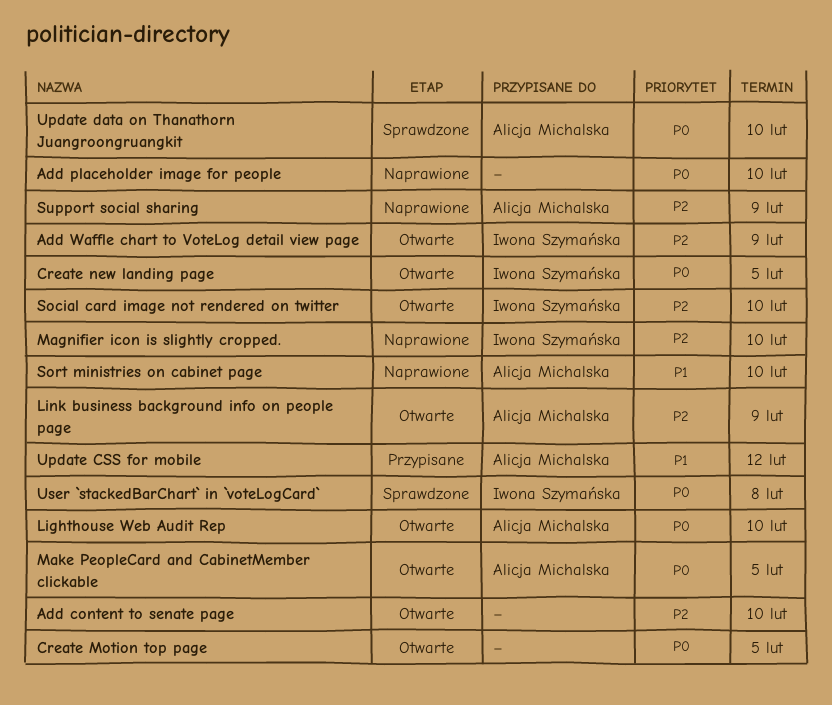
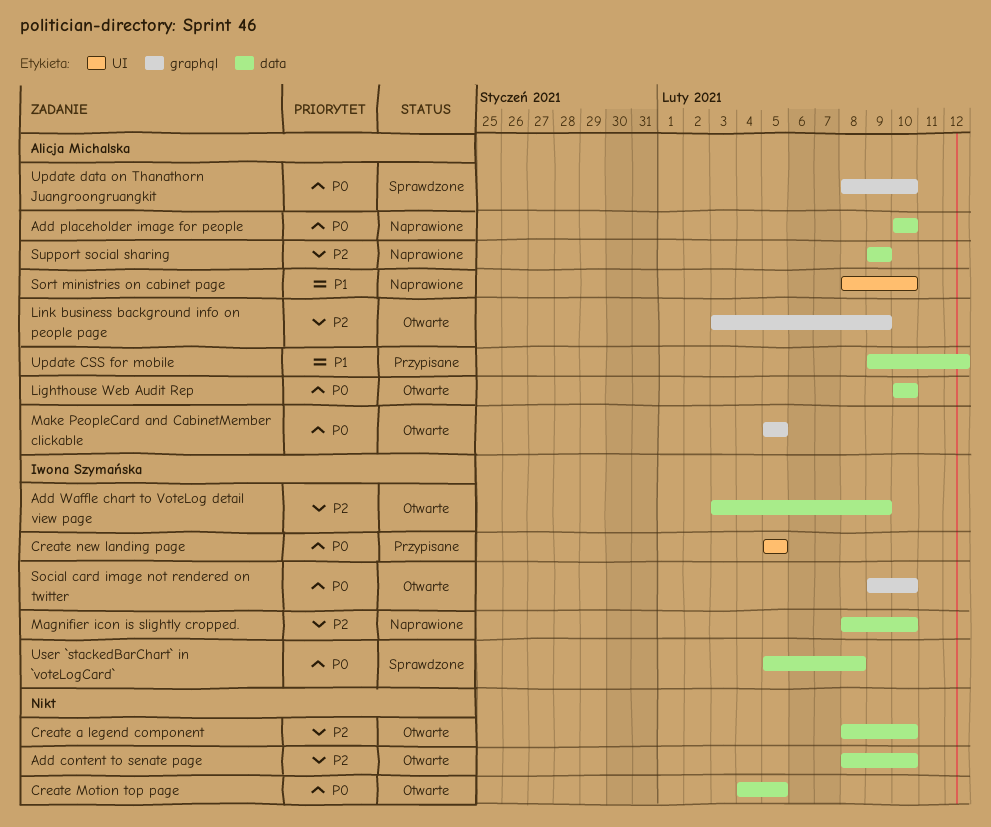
Add placeholder image for people, owner: none -> Alicja Michalska
Create a legend component: none -> present
Create new landing page, status: Otwarte -> Przypisane
Social card image not rendered on twitter, priority: P2 -> P0

